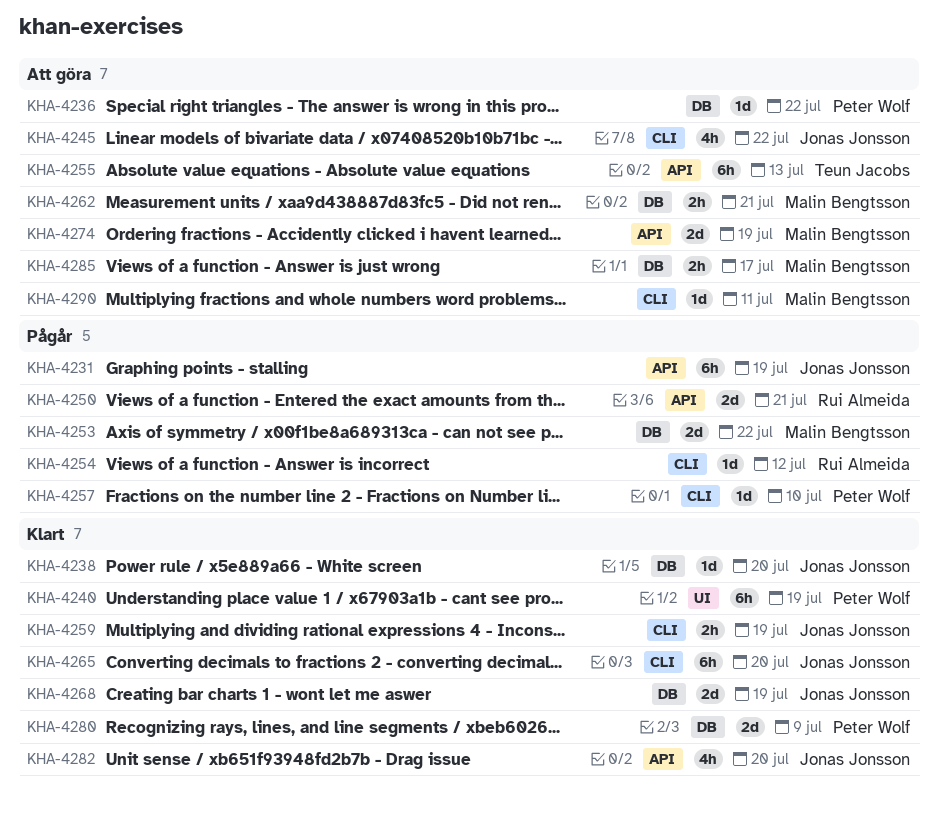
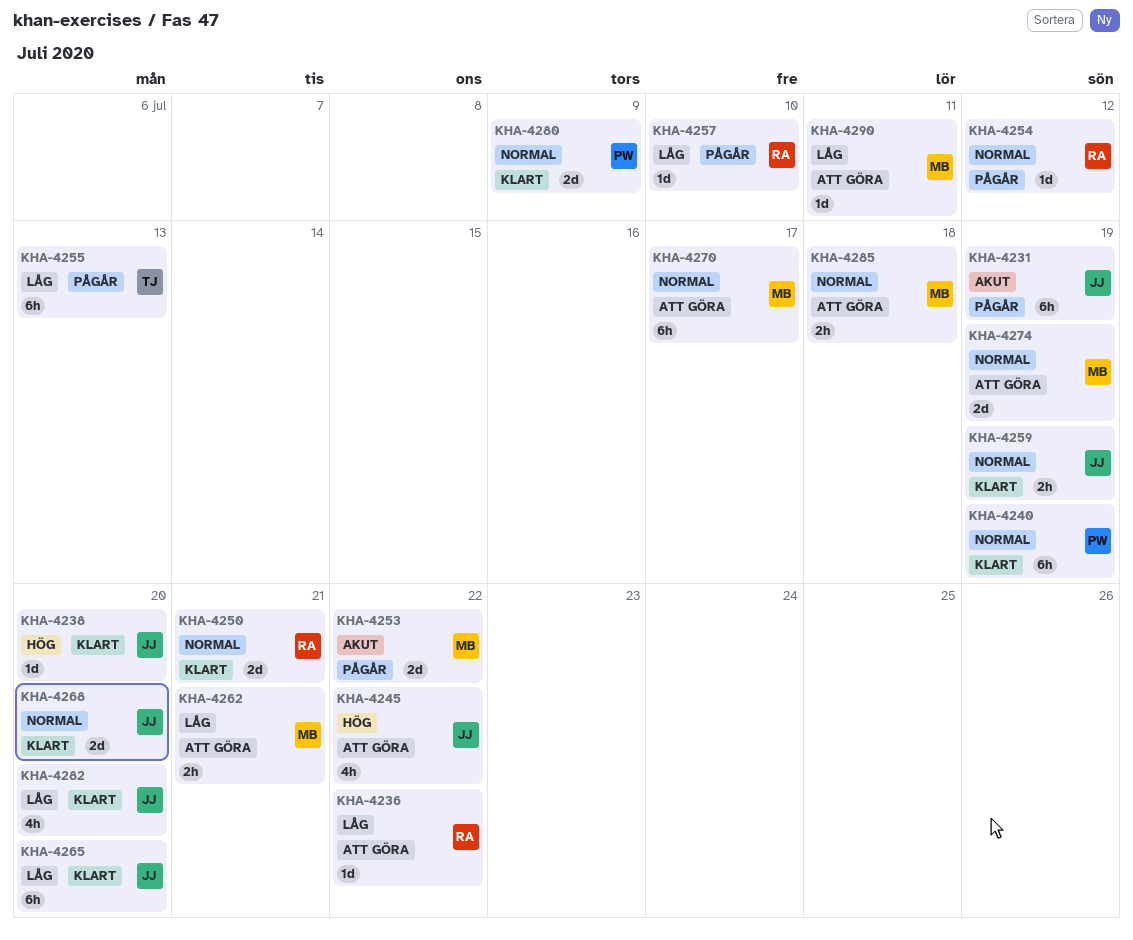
KHA-4236, owner: Peter Wolf -> Rui Almeida
KHA-4250, status: Pågår -> Klart
KHA-4255, status: Att göra -> Pågår
KHA-4257, owner: Peter Wolf -> Rui Almeida
KHA-4268, due: Jul 19 -> Jul 20
KHA-4270: none -> present
KHA-4285, due: Jul 17 -> Jul 18

